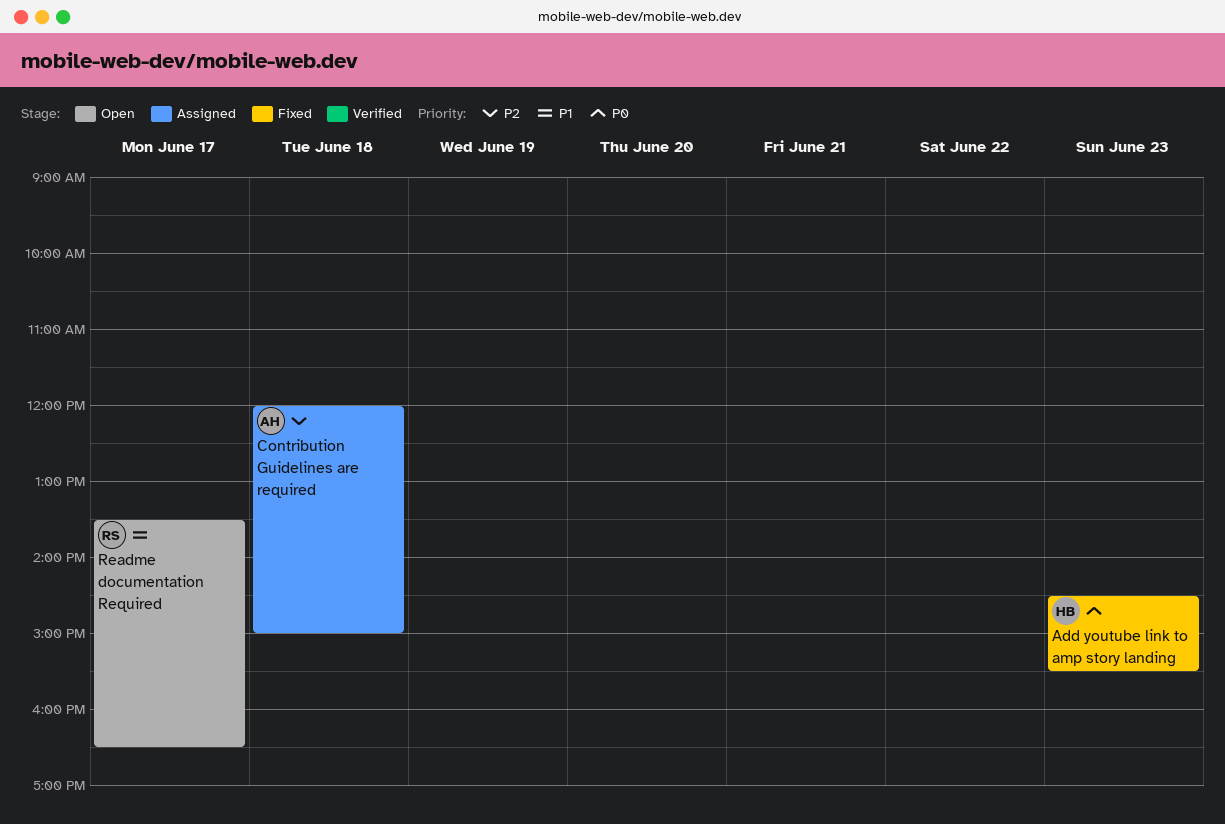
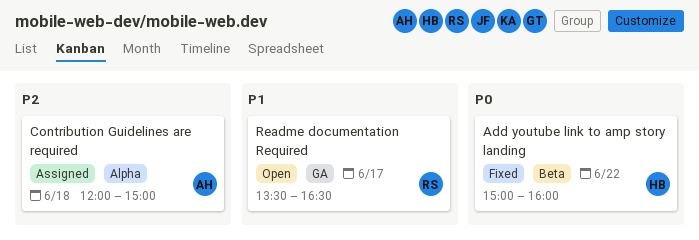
Add youtube link to amp story landing, day: Jun 23 -> Jun 22
Add youtube link to amp story landing, begins: 14:30 -> 15:00
Add youtube link to amp story landing, ends: 15:30 -> 16:00

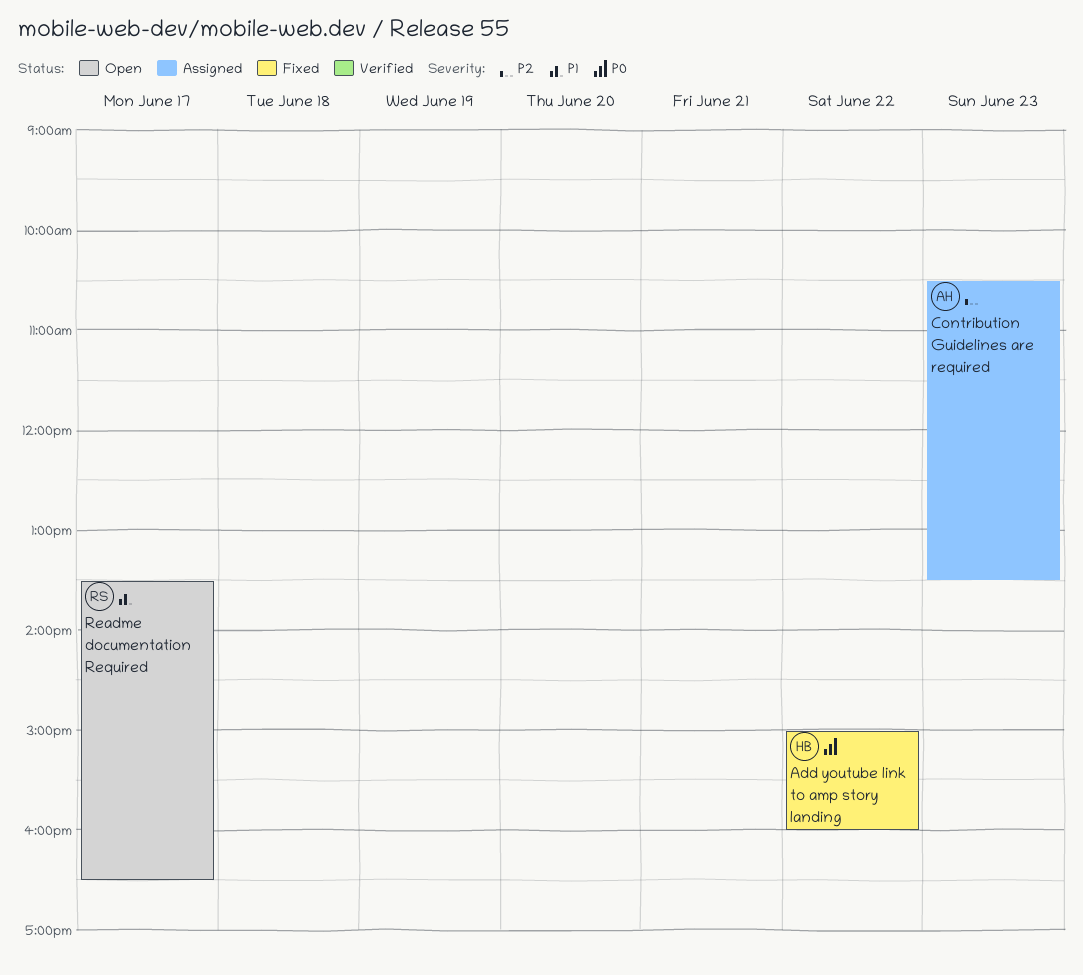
Contribution Guidelines are required, day: Jun 18 -> Jun 23
Contribution Guidelines are required, begins: 12:00 -> 10:30
Contribution Guidelines are required, ends: 15:00 -> 13:30

